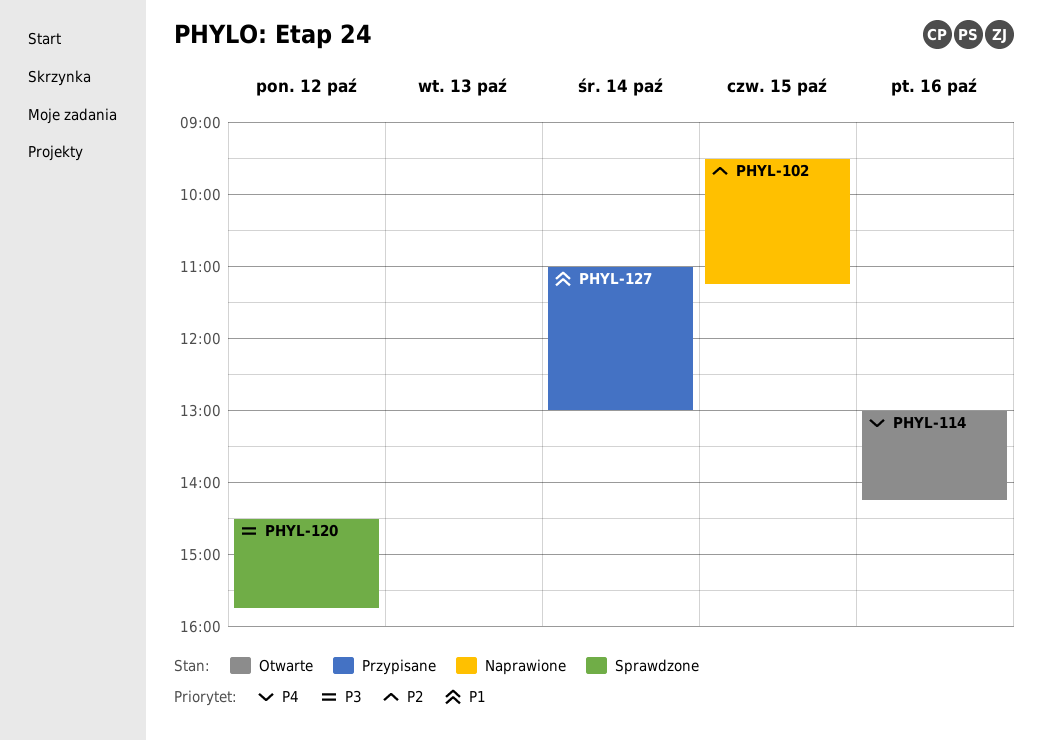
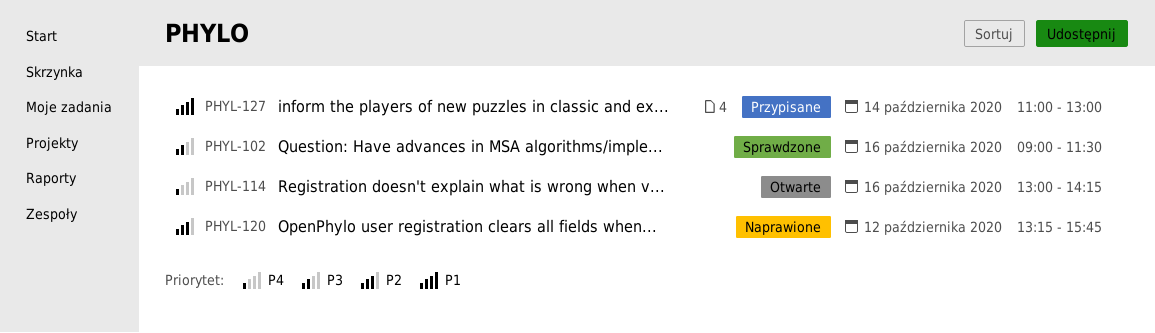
PHYL-102, status: Naprawione -> Sprawdzone
PHYL-102, priority: P2 -> P3
PHYL-102, day: Oct 15 -> Oct 16
PHYL-102, begins: 09:30 -> 09:00
PHYL-102, ends: 11:15 -> 11:30
PHYL-120, status: Sprawdzone -> Naprawione
PHYL-120, priority: P3 -> P2
PHYL-120, begins: 14:30 -> 13:15

